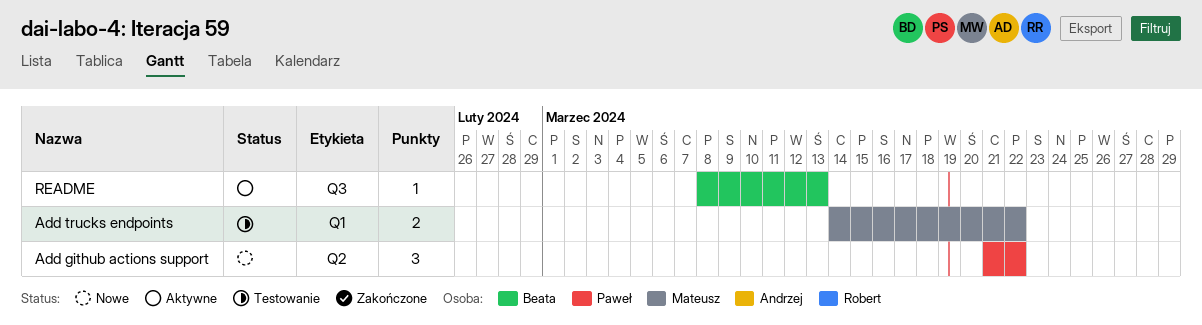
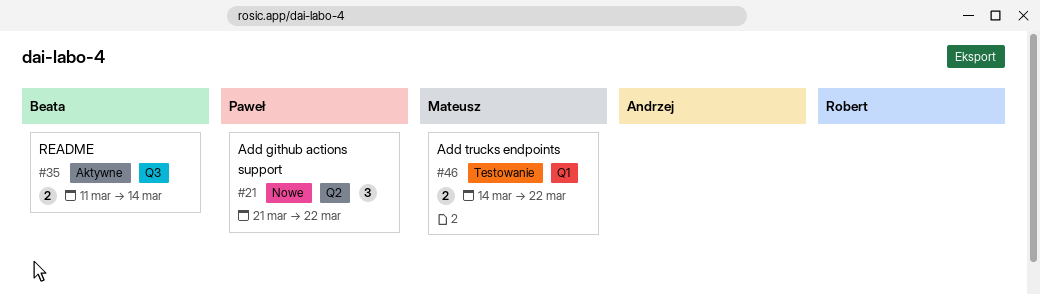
README, estimate: 1 -> 2
README, start: Mar 8 -> Mar 11
README, due: Mar 13 -> Mar 14

